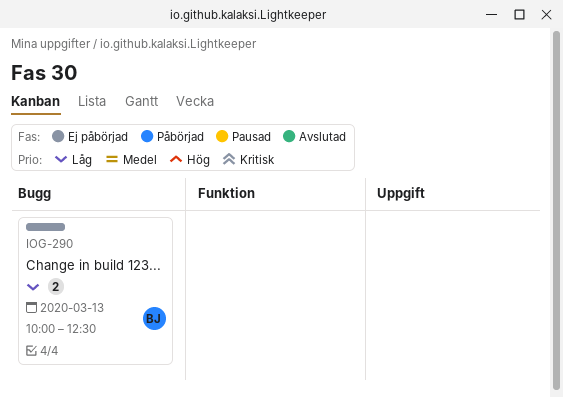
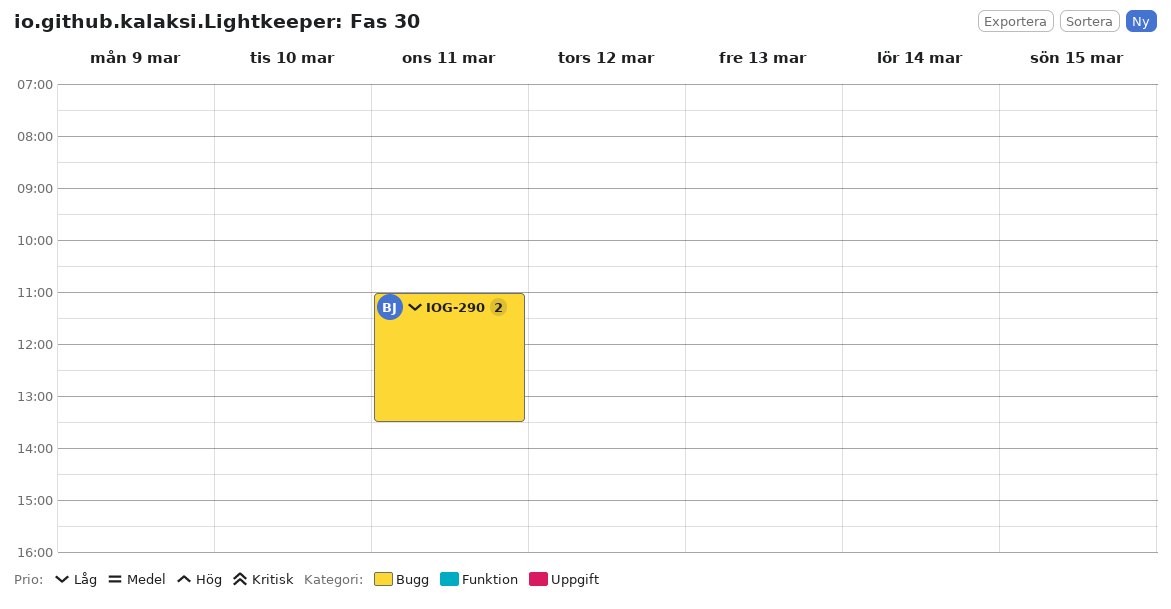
IOG-290, day: Mar 13 -> Mar 11
IOG-290, begins: 10:00 -> 11:00
IOG-290, ends: 12:30 -> 13:30

